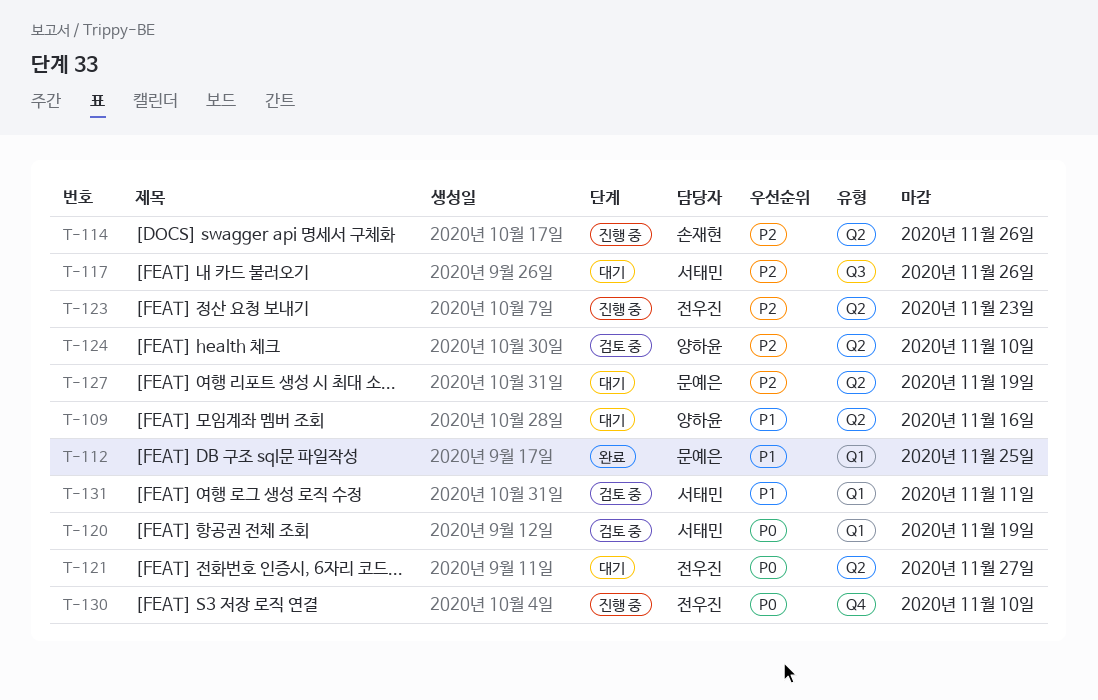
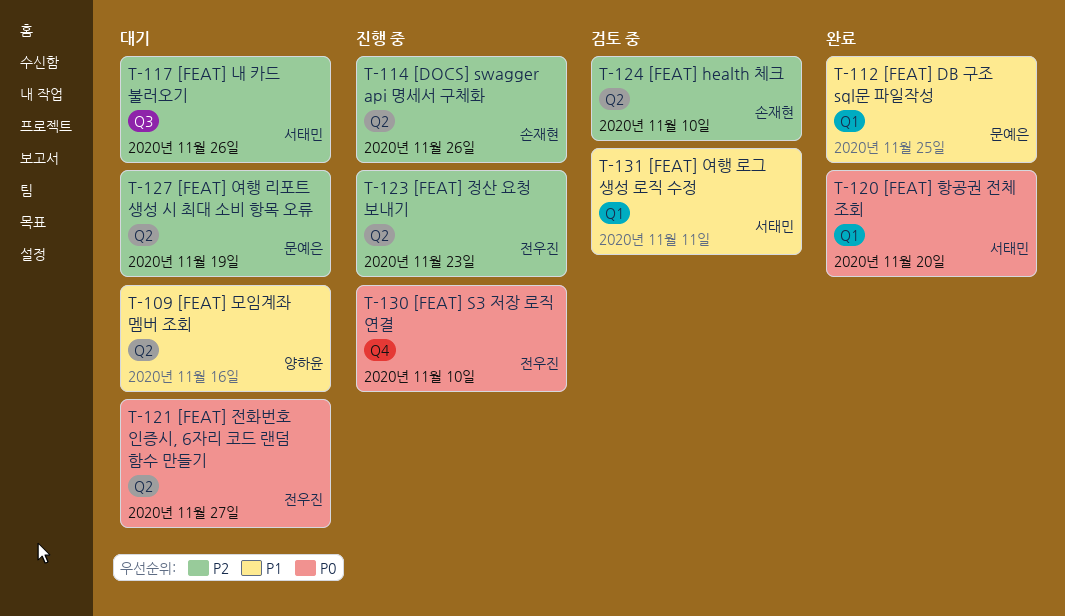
T-120, status: 검토 중 -> 완료
T-120, due: Nov 19 -> Nov 20
T-124, owner: 양하윤 -> 손재현

